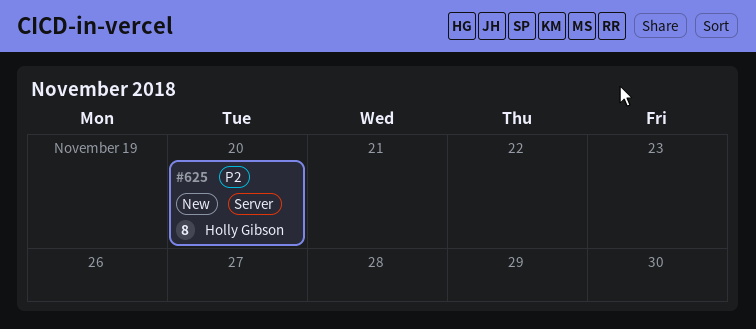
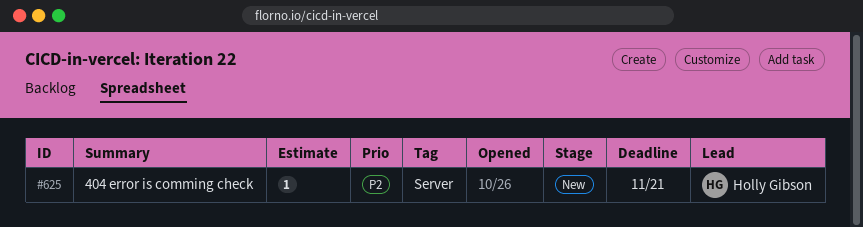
#625, estimate: 8 -> 1
#625, due: Nov 20 -> Nov 21

